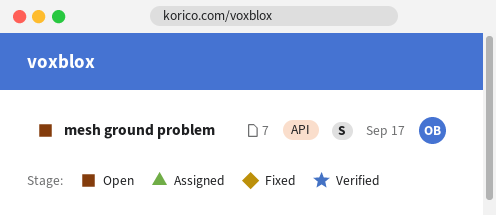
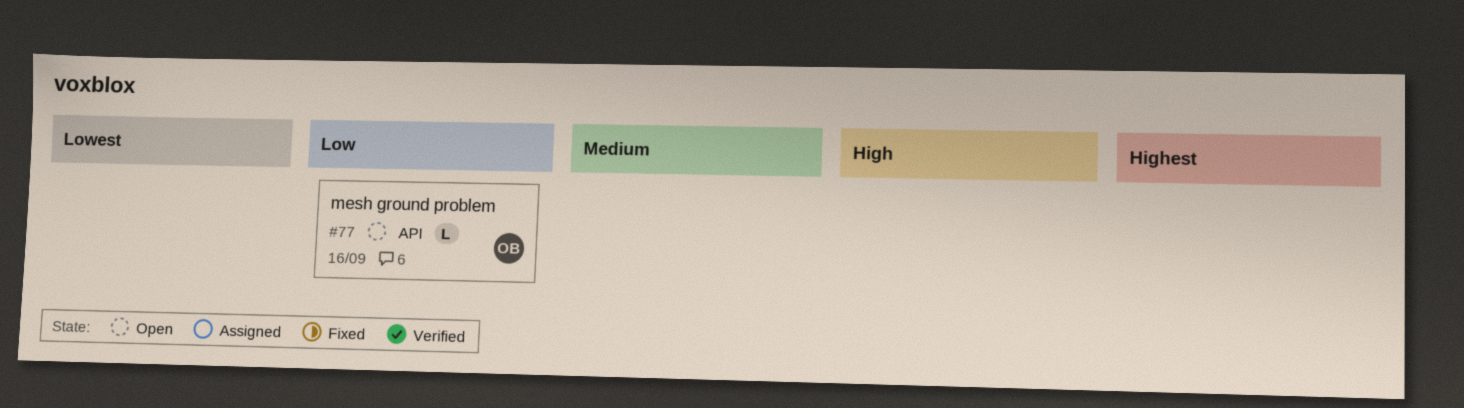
mesh ground problem, estimate: S -> L
mesh ground problem, due: Sep 17 -> Sep 16

